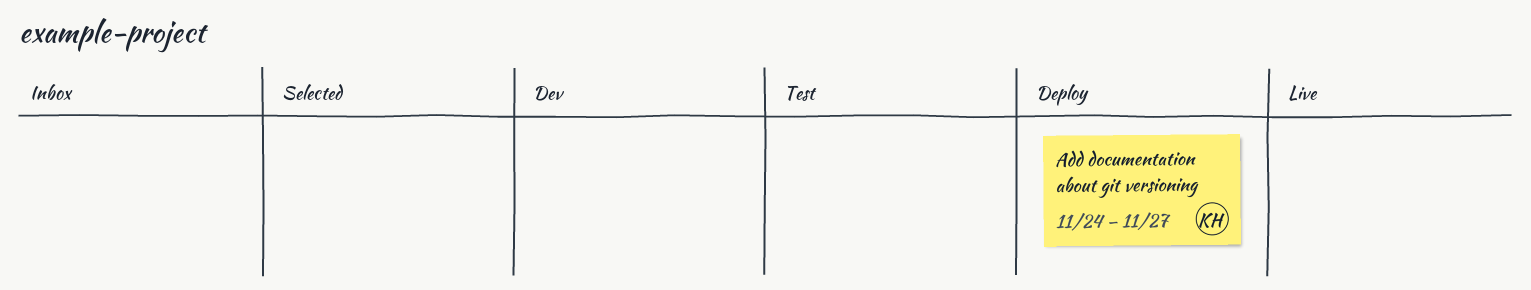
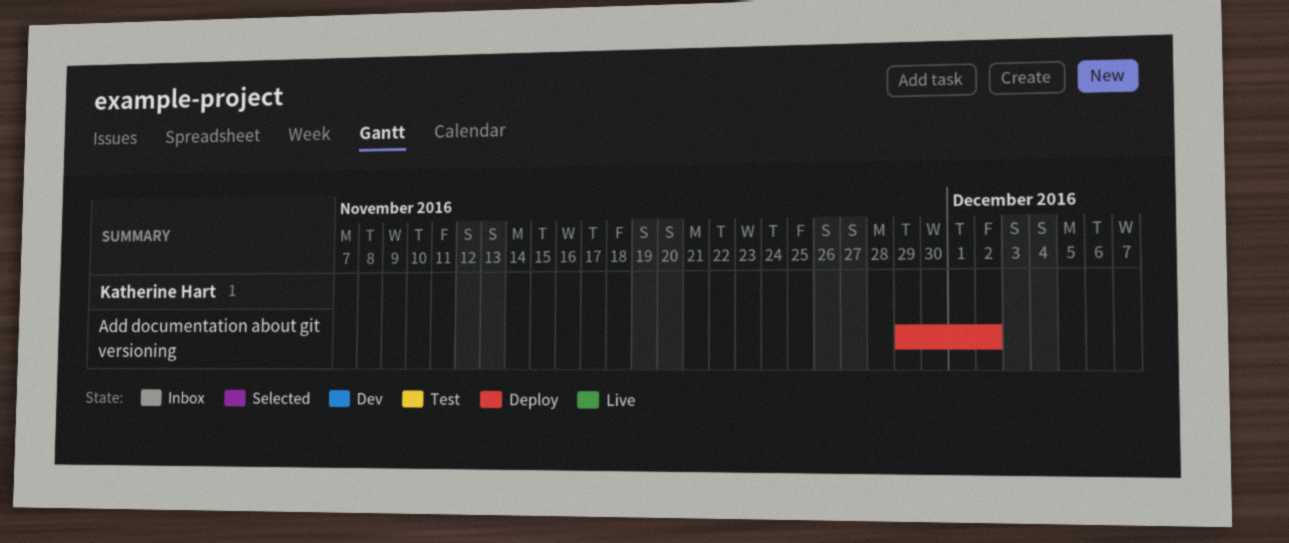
Add documentation about git versioning, start: Nov 24 -> Nov 29
Add documentation about git versioning, due: Nov 27 -> Dec 2

